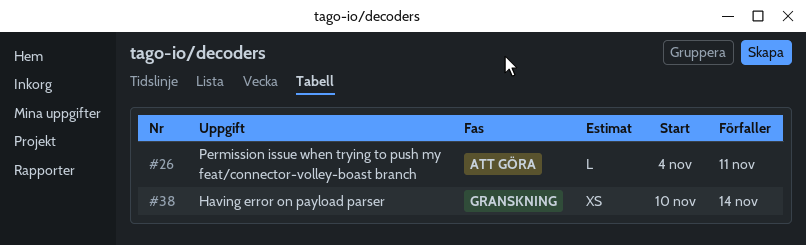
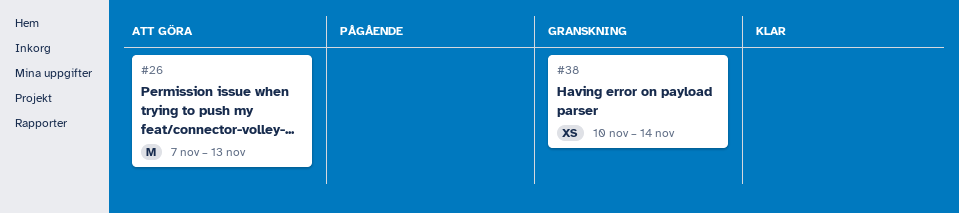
#26, estimate: L -> M
#26, start: Nov 4 -> Nov 7
#26, due: Nov 11 -> Nov 13

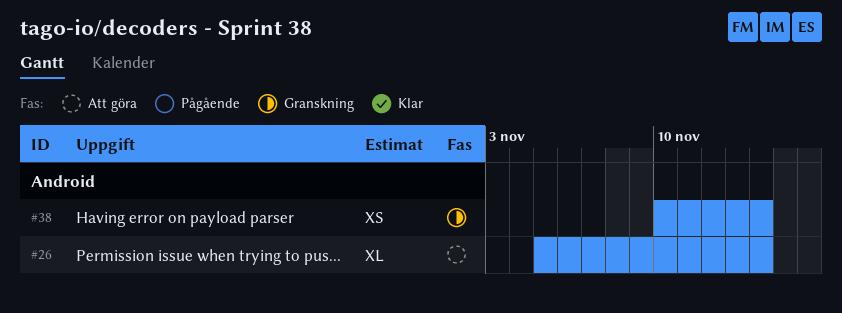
#26, estimate: M -> XL
#26, start: Nov 7 -> Nov 5
#26, due: Nov 13 -> Nov 14

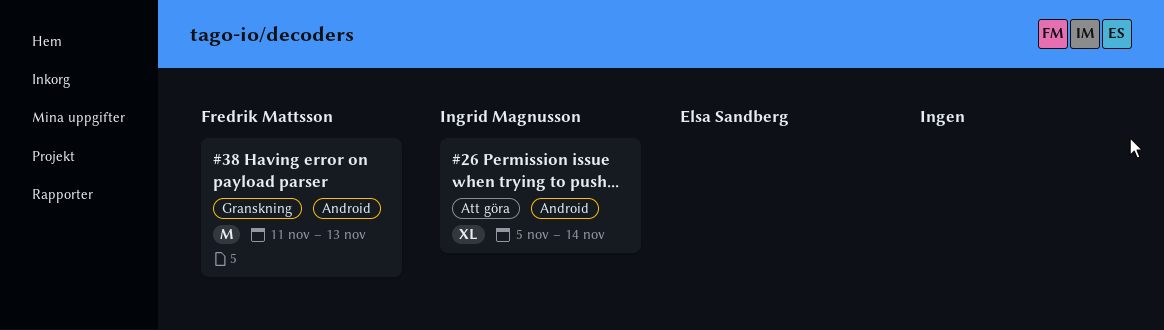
#38, estimate: XS -> M
#38, start: Nov 10 -> Nov 11
#38, due: Nov 14 -> Nov 13

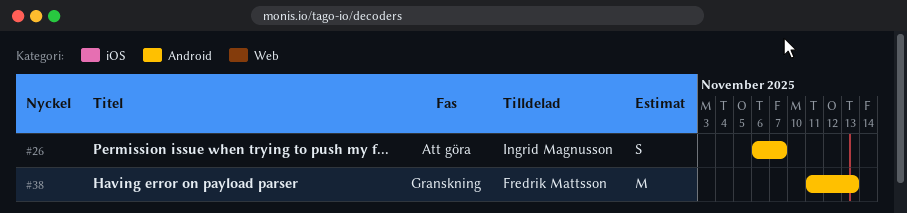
#26, estimate: XL -> S
#26, start: Nov 5 -> Nov 6
#26, due: Nov 14 -> Nov 7

